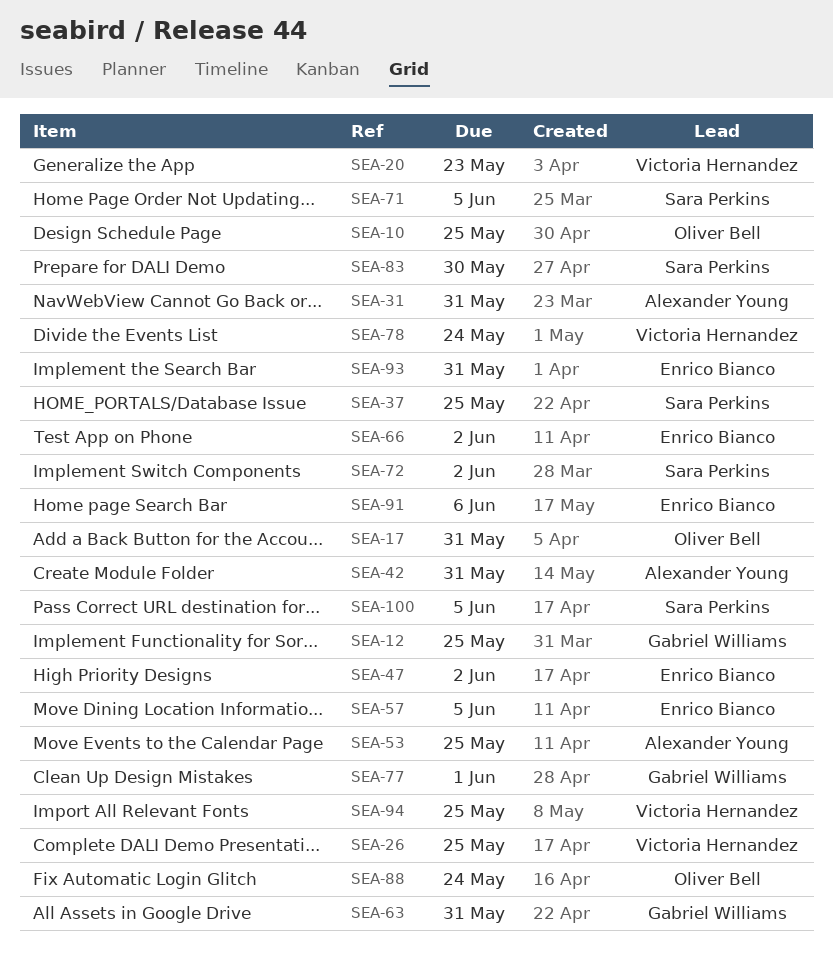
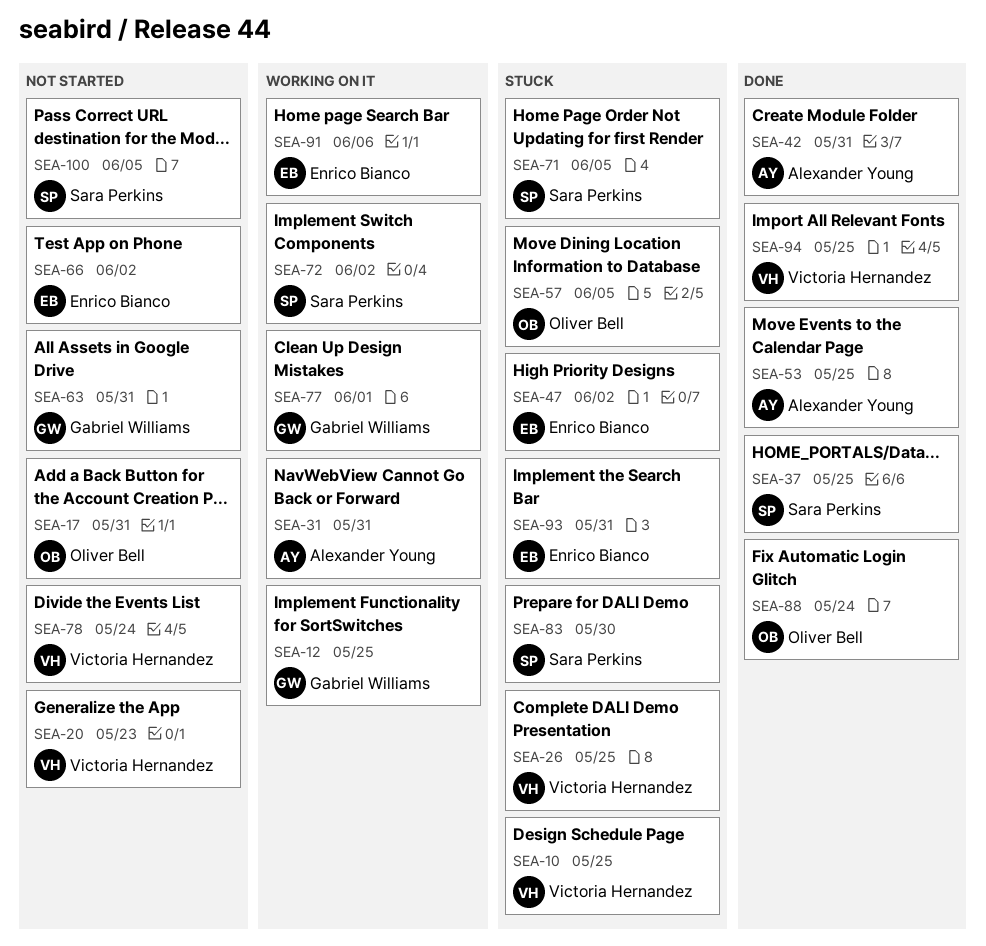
SEA-10, owner: Oliver Bell -> Victoria Hernandez
SEA-57, owner: Enrico Bianco -> Oliver Bell

